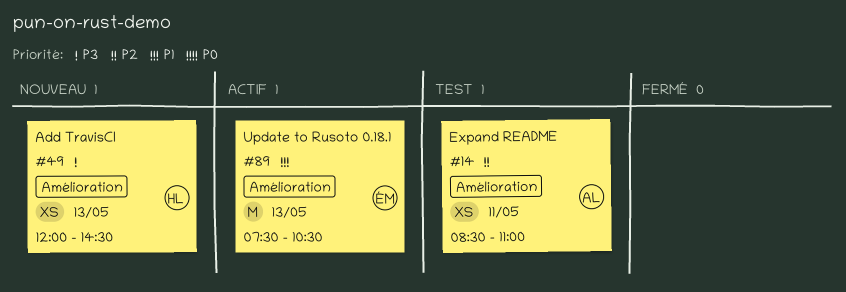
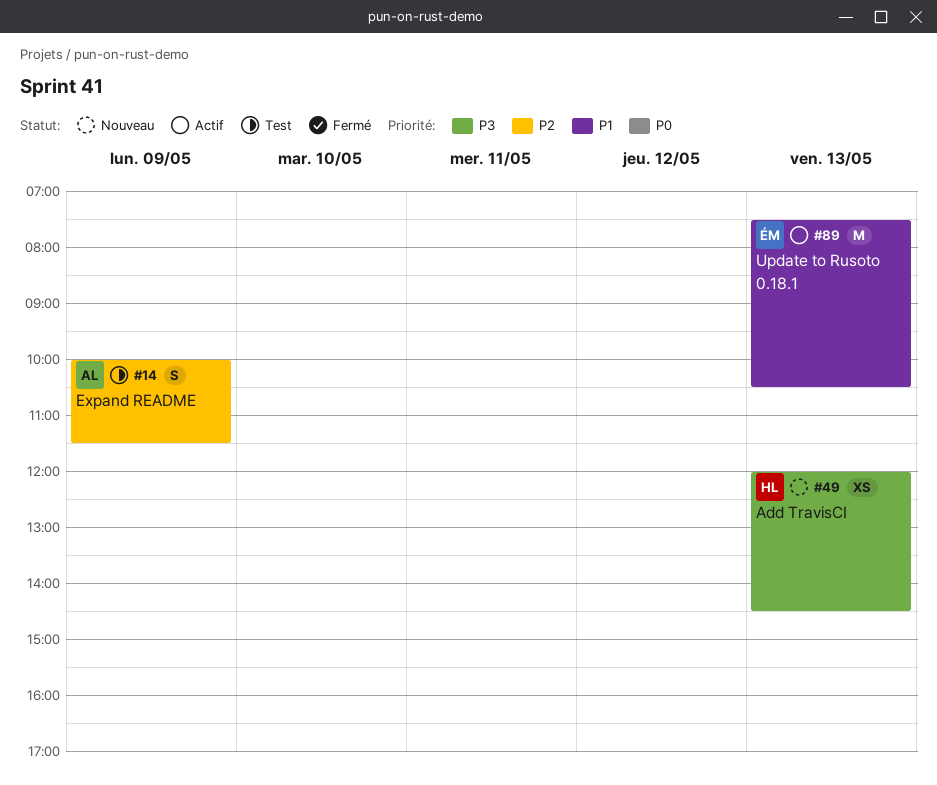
#14, estimate: XS -> S
#14, day: May 11 -> May 9
#14, begins: 08:30 -> 10:00
#14, ends: 11:00 -> 11:30

